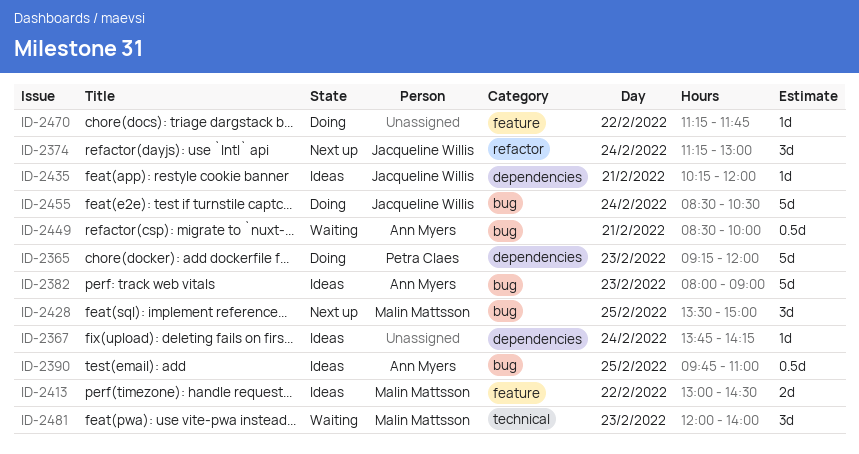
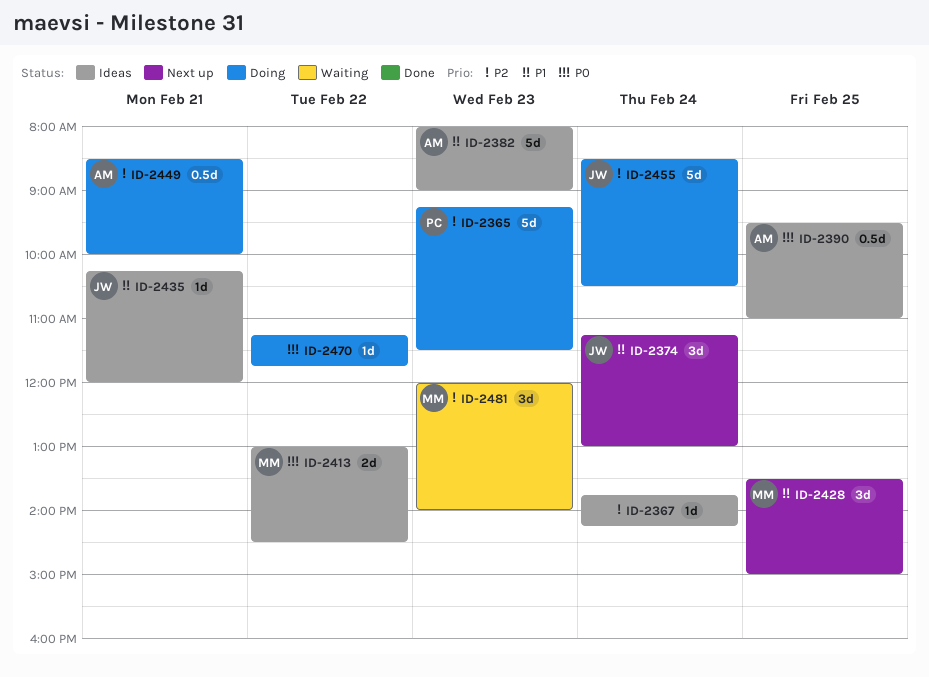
ID-2365, ends: 12:00 -> 11:30
ID-2390, begins: 09:45 -> 09:30
ID-2449, status: Waiting -> Doing

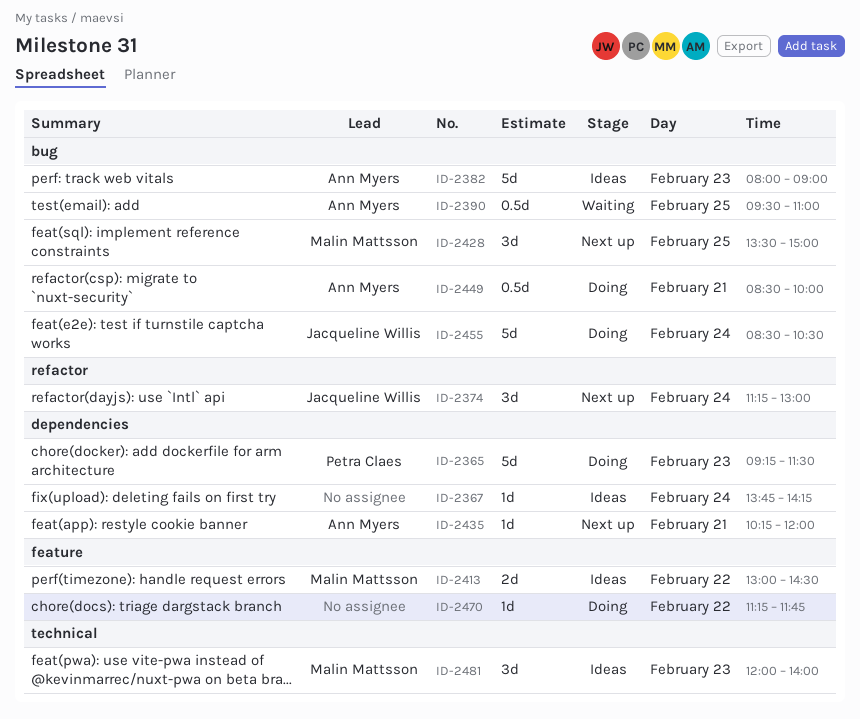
ID-2390, status: Ideas -> Waiting
ID-2435, status: Ideas -> Next up
ID-2435, owner: Jacqueline Willis -> Ann Myers
ID-2481, status: Waiting -> Ideas

